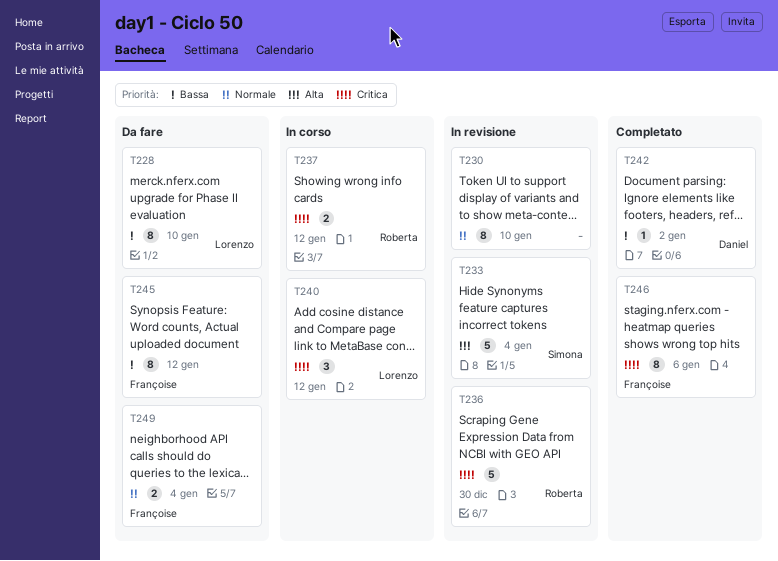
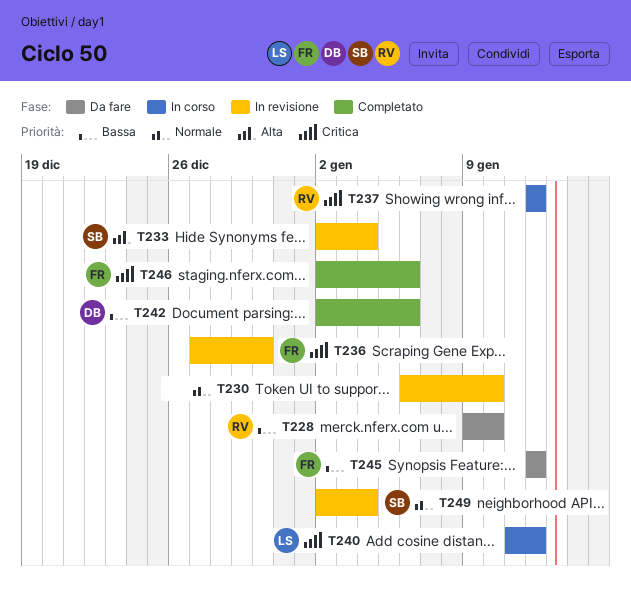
T228, owner: Lorenzo -> Roberta
T236, owner: Roberta -> Françoise
T242, due: Jan 2 -> Jan 6
T249, status: Da fare -> In revisione
T249, owner: Françoise -> Simona

